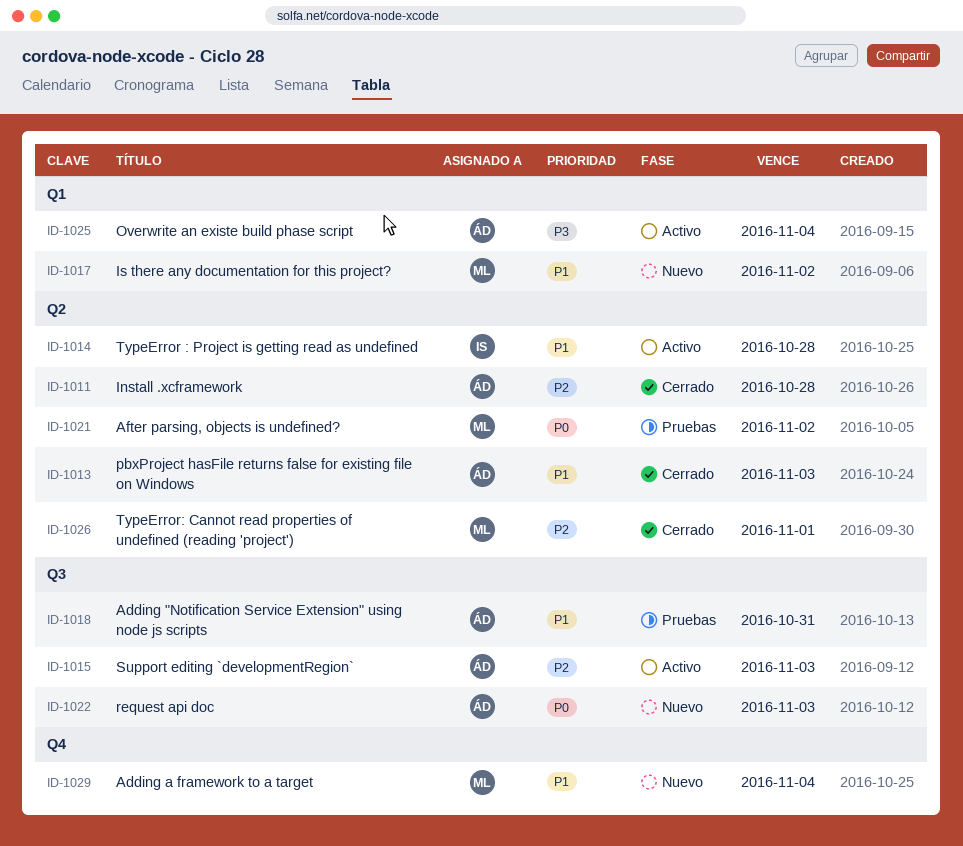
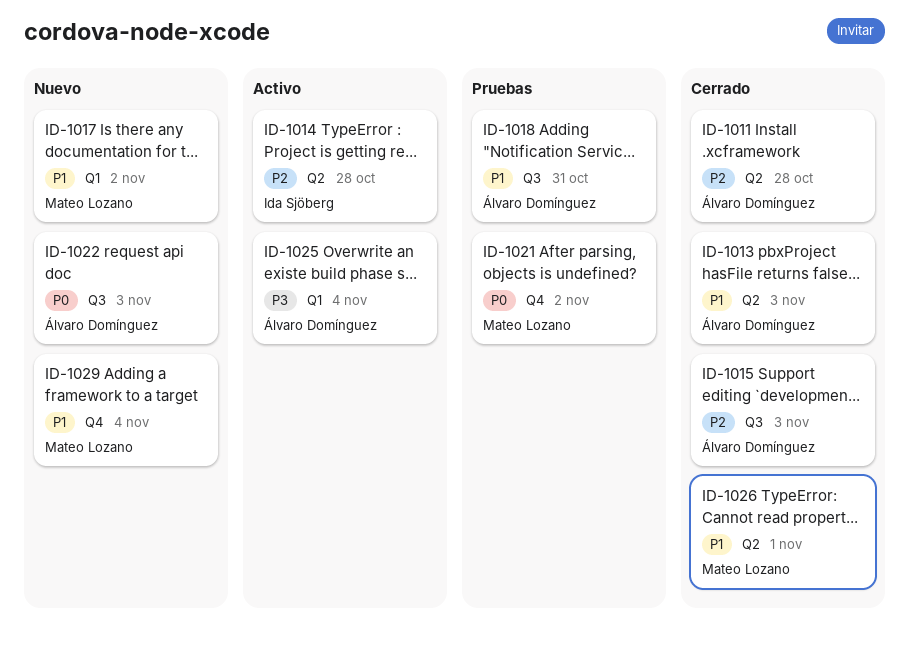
ID-1014, priority: P1 -> P2
ID-1015, status: Activo -> Cerrado
ID-1021, label: Q2 -> Q4
ID-1026, priority: P2 -> P1

